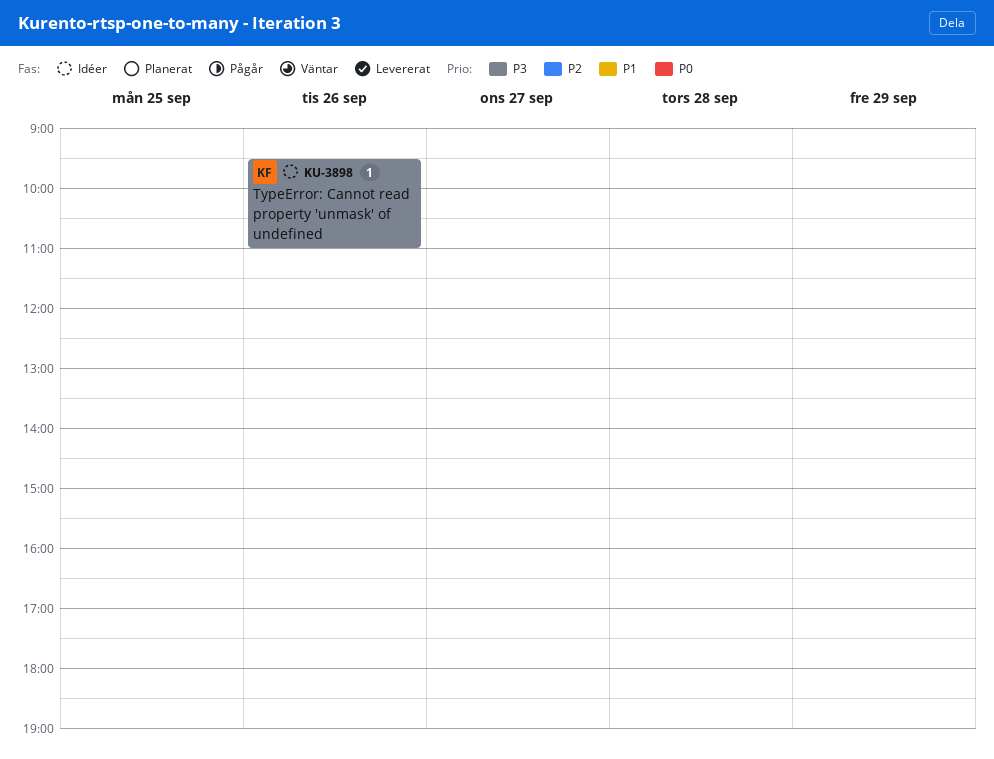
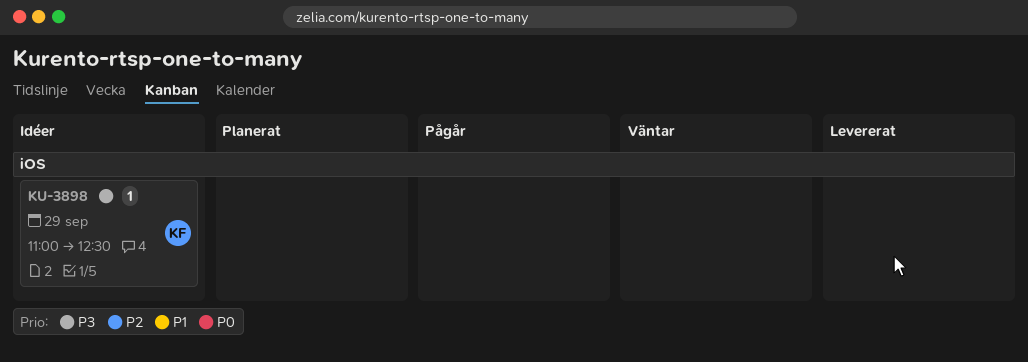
KU-3898, day: Sep 26 -> Sep 29
KU-3898, begins: 09:30 -> 11:00
KU-3898, ends: 11:00 -> 12:30

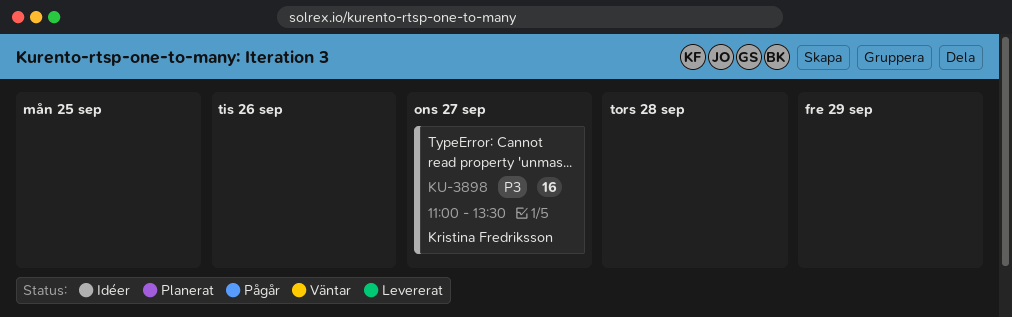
KU-3898, estimate: 1 -> 16
KU-3898, day: Sep 29 -> Sep 27
KU-3898, ends: 12:30 -> 13:30

